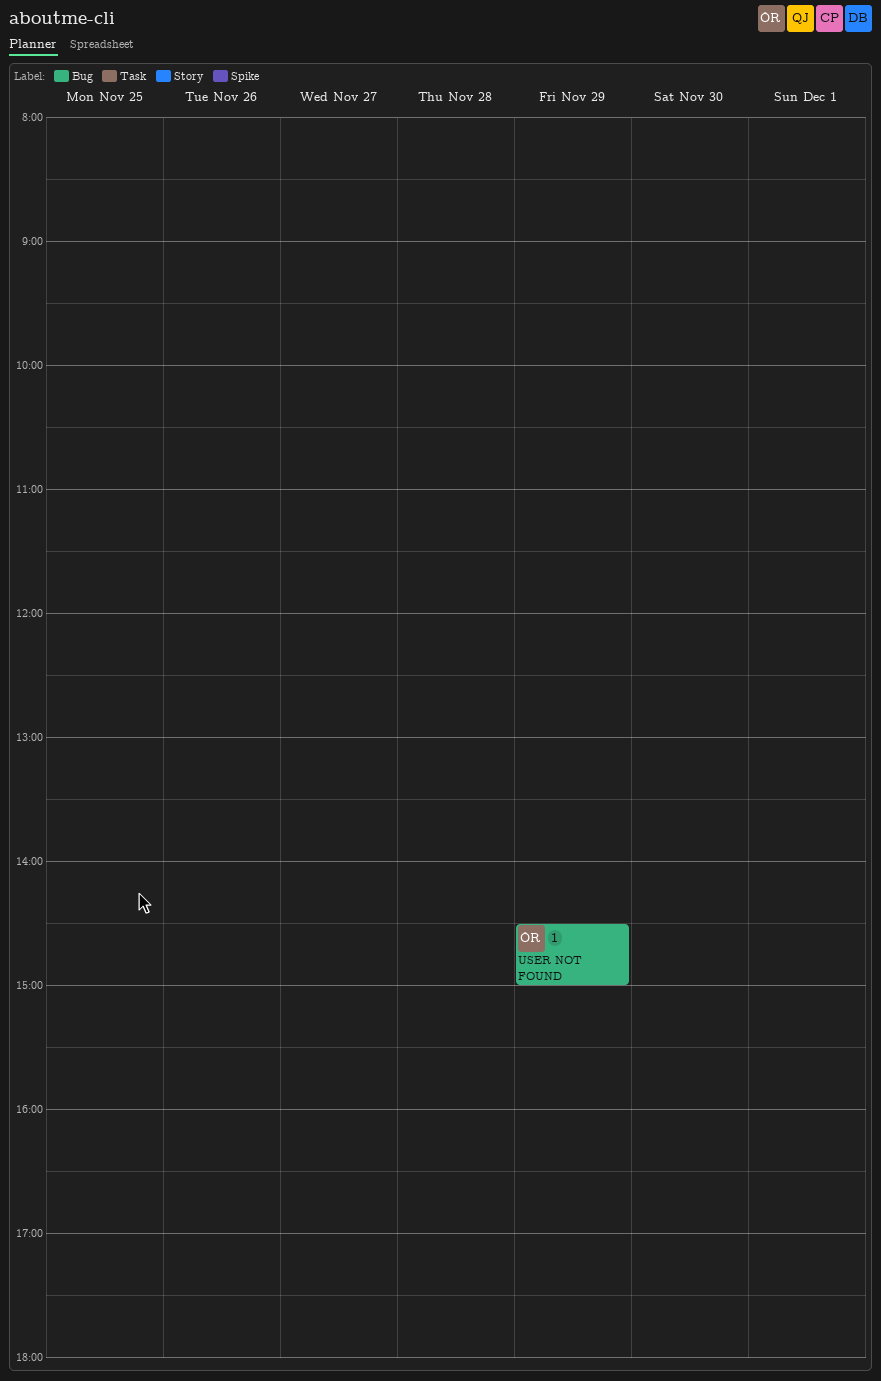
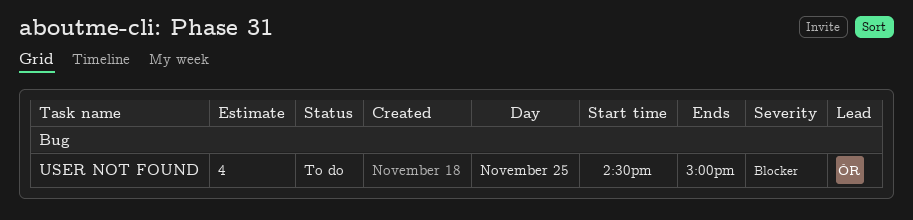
USER NOT FOUND, estimate: 1 -> 4
USER NOT FOUND, day: Nov 29 -> Nov 25

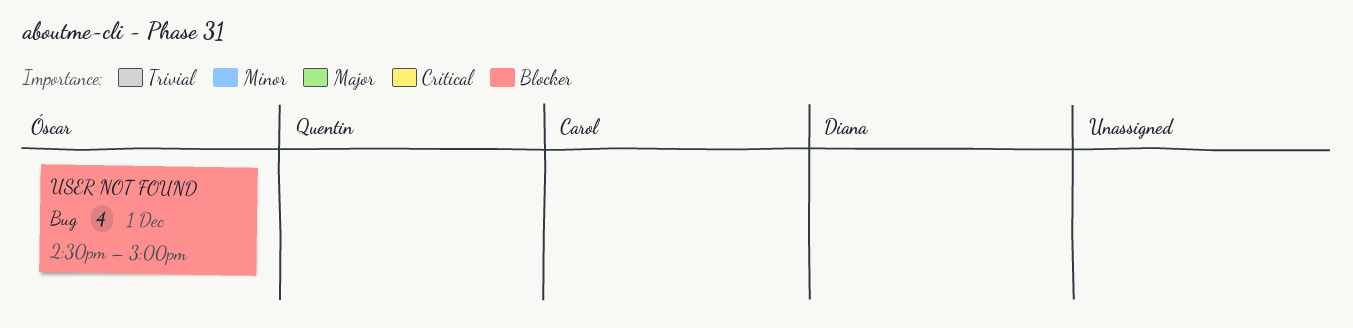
USER NOT FOUND, day: Nov 25 -> Dec 1

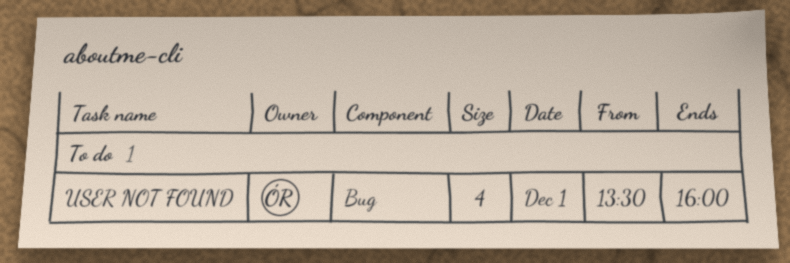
USER NOT FOUND, begins: 14:30 -> 13:30
USER NOT FOUND, ends: 15:00 -> 16:00

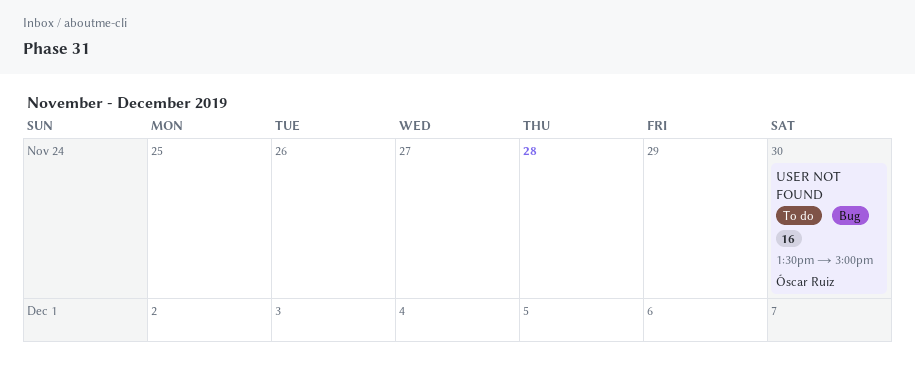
USER NOT FOUND, estimate: 4 -> 16
USER NOT FOUND, day: Dec 1 -> Nov 30
USER NOT FOUND, ends: 16:00 -> 15:00

